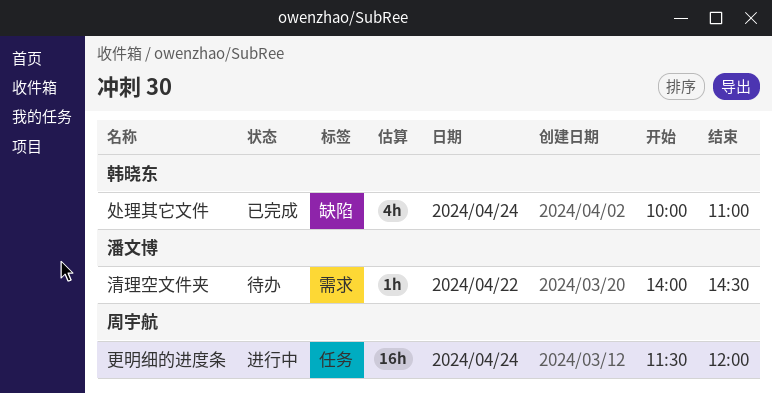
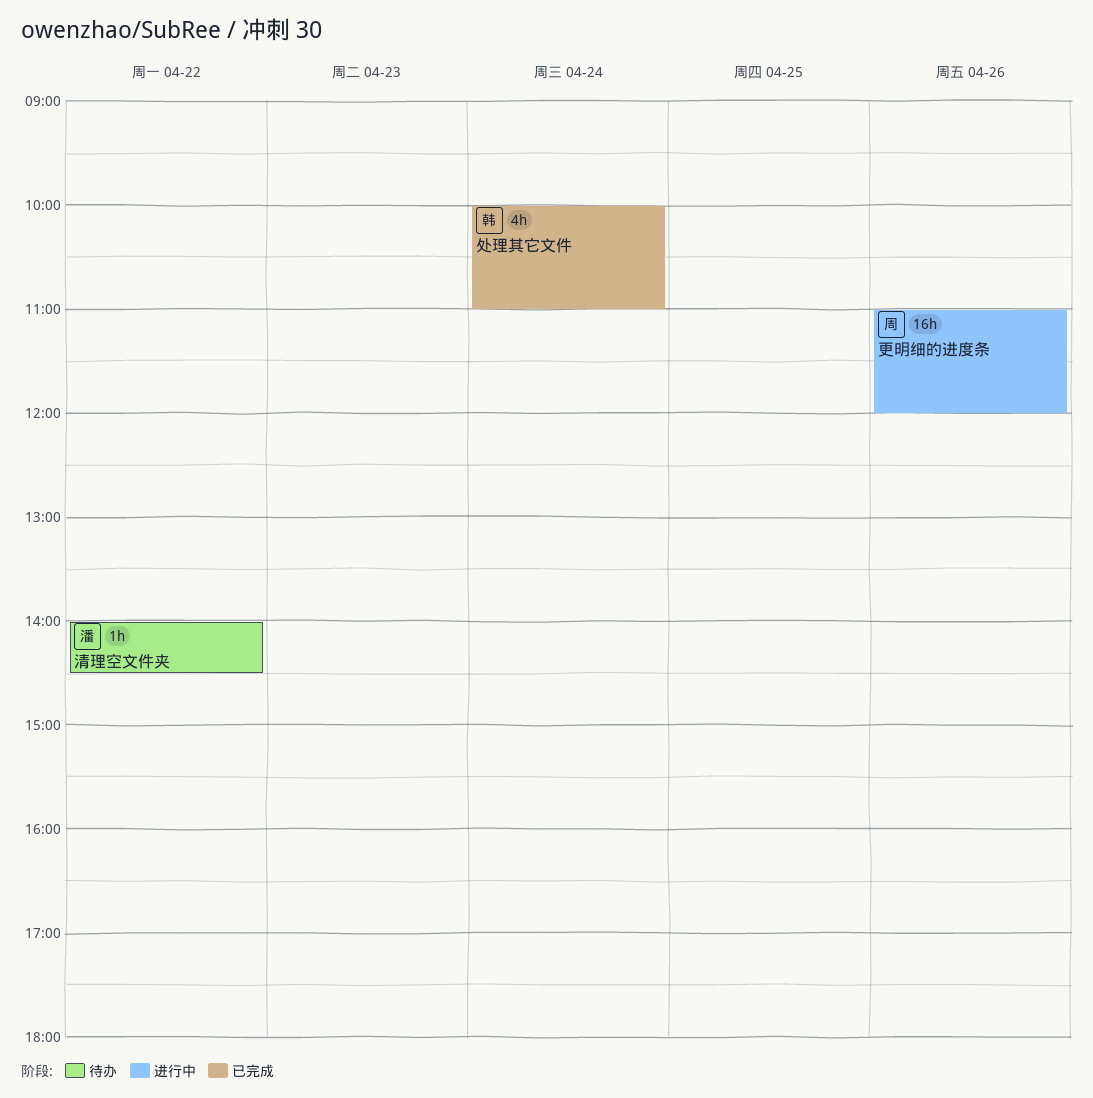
更明细的进度条, day: Apr 24 -> Apr 26
更明细的进度条, begins: 11:30 -> 11:00

